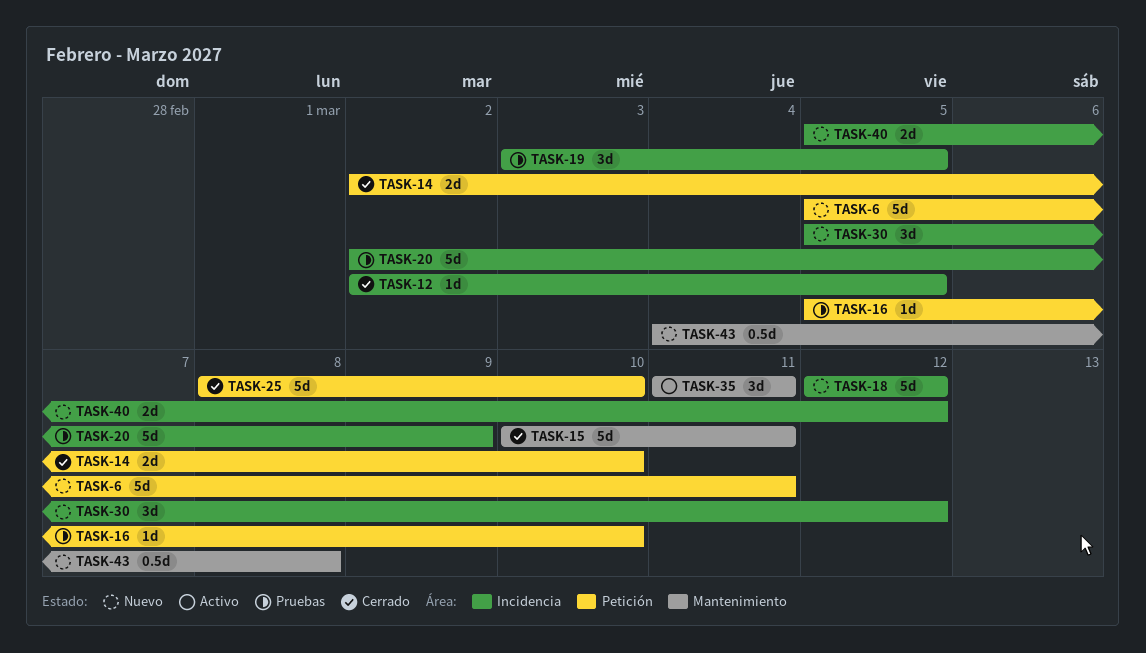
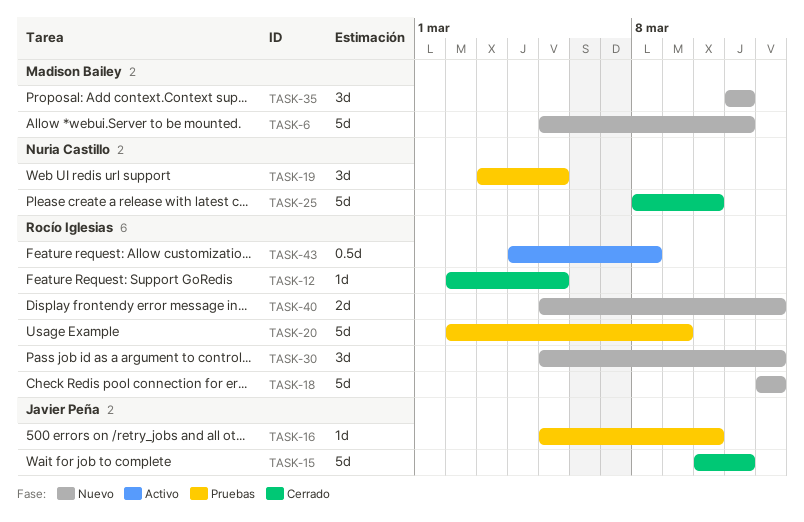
TASK-14: present -> none
TASK-35, status: Activo -> Nuevo
TASK-43, status: Nuevo -> Activo

